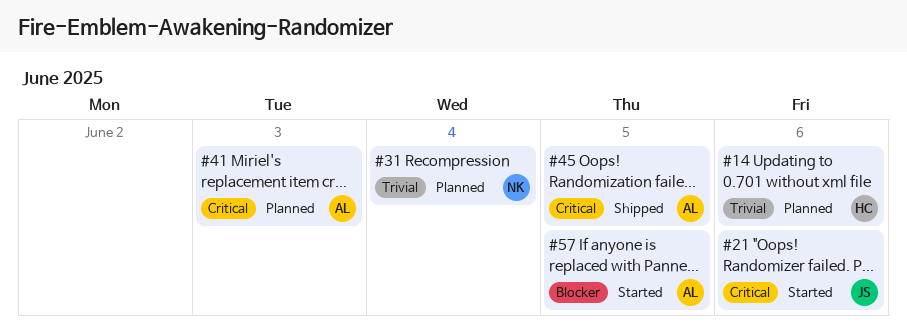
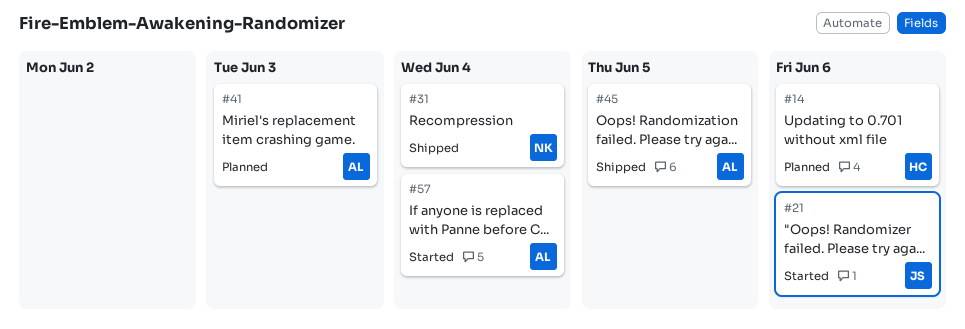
#31, status: Planned -> Shipped
#57, due: Jun 5 -> Jun 4

